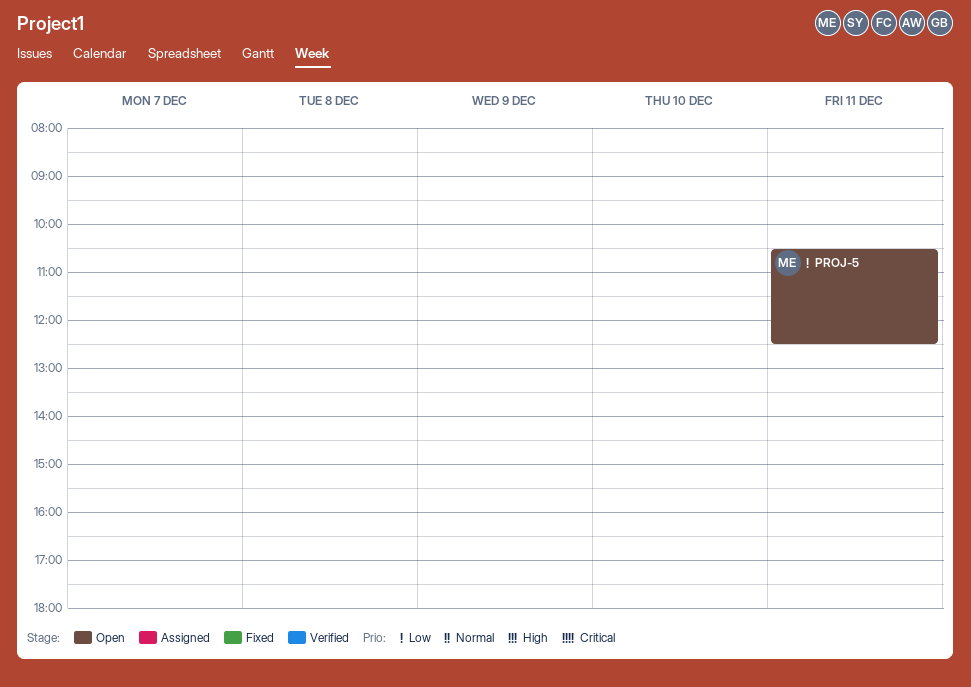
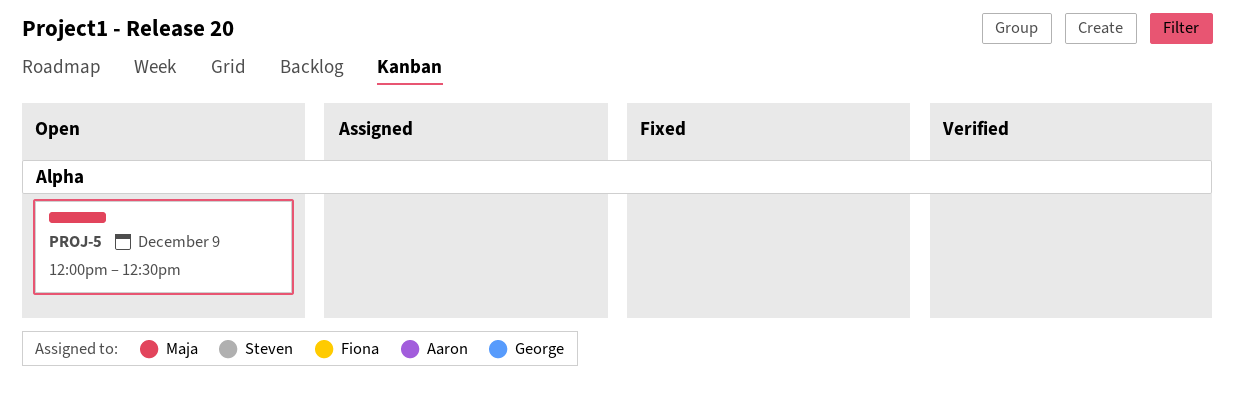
PROJ-5, day: Dec 11 -> Dec 9
PROJ-5, begins: 10:30 -> 12:00

